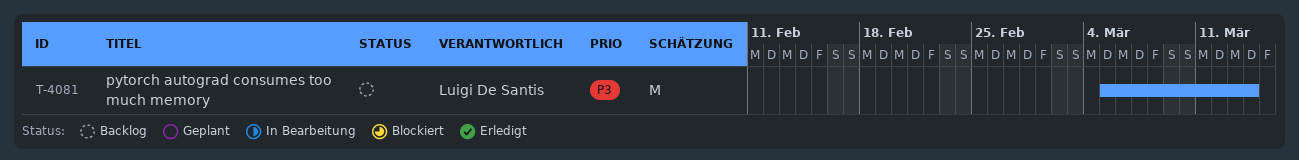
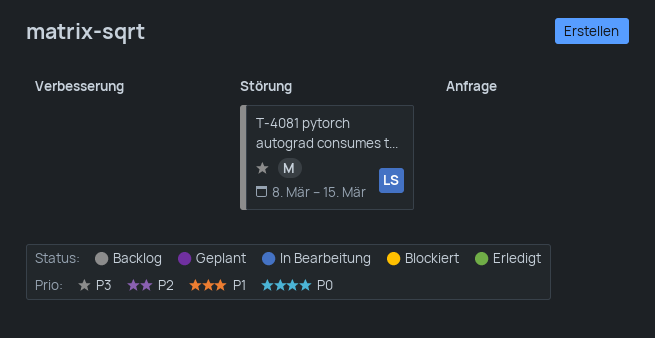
T-4081, start: Mar 5 -> Mar 8
T-4081, due: Mar 14 -> Mar 15

